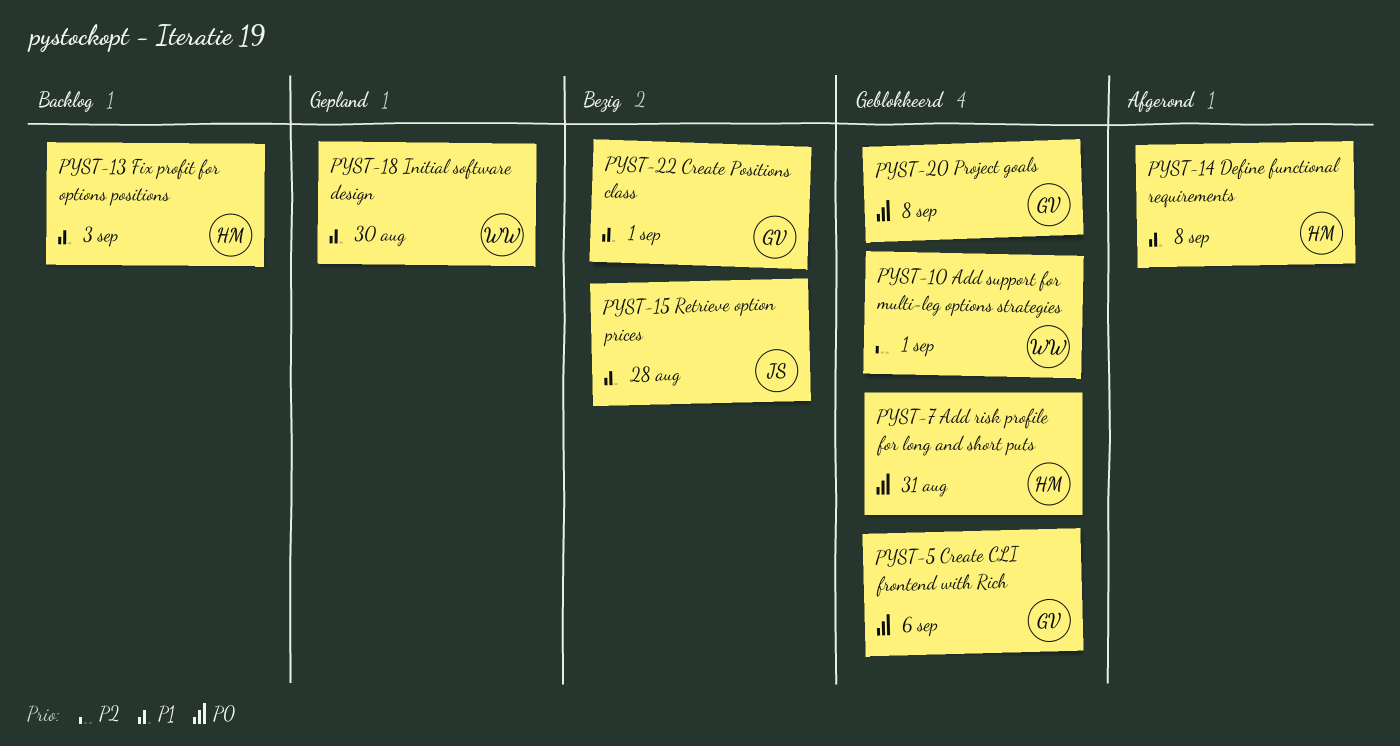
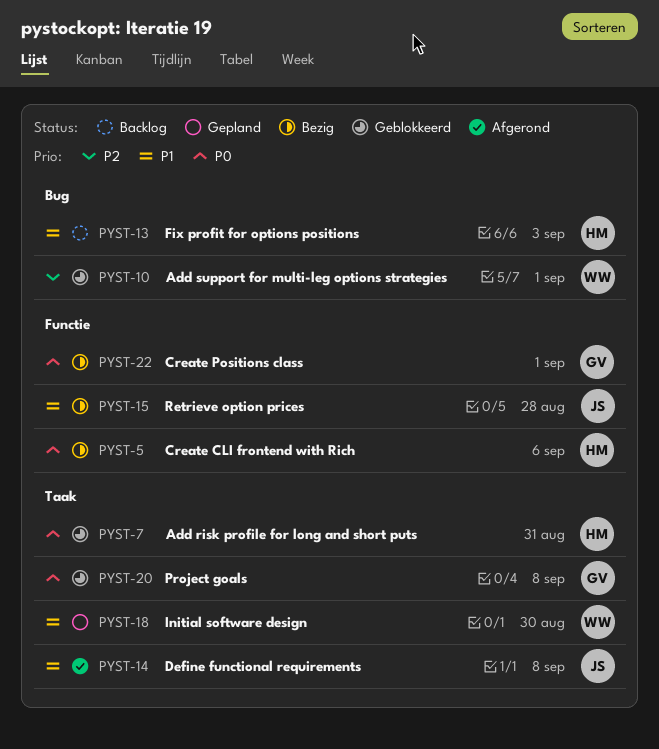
PYST-5, status: Geblokkeerd -> Bezig
PYST-5, owner: GV -> HM
PYST-14, owner: HM -> JS
PYST-22, priority: P1 -> P0

